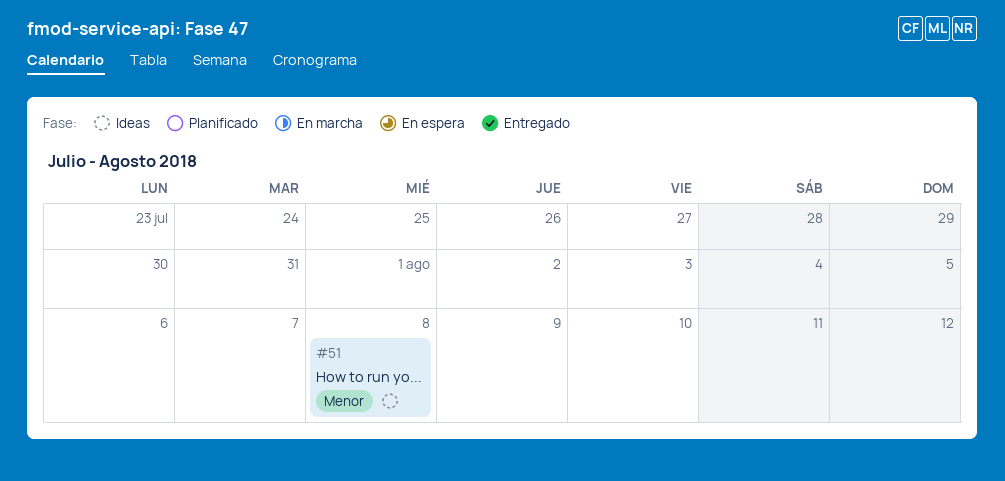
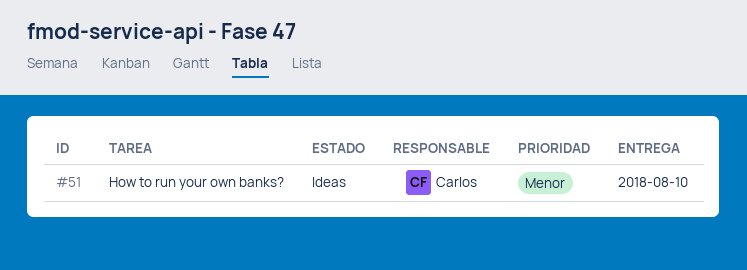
#51, due: Aug 8 -> Aug 10

